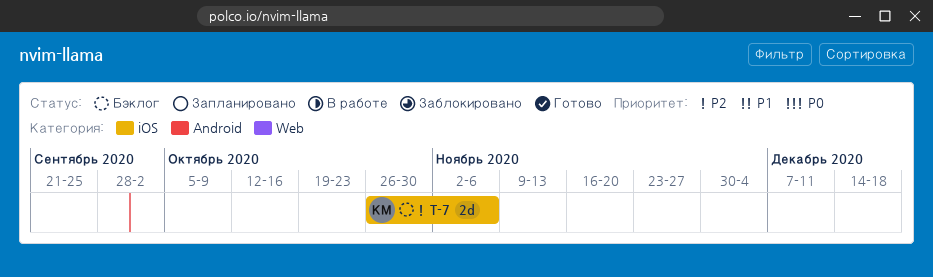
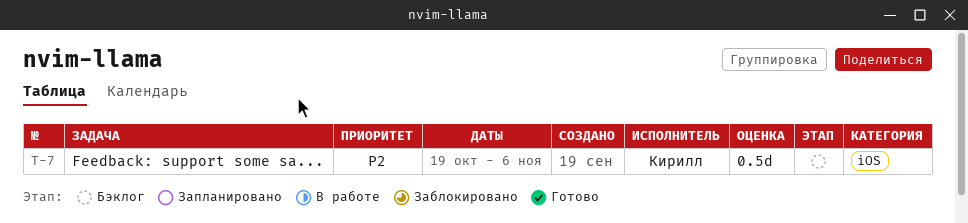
T-7, estimate: 2d -> 0.5d
T-7, start: Oct 26 -> Oct 19

